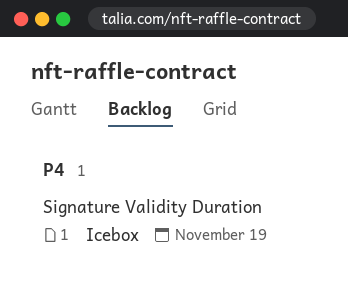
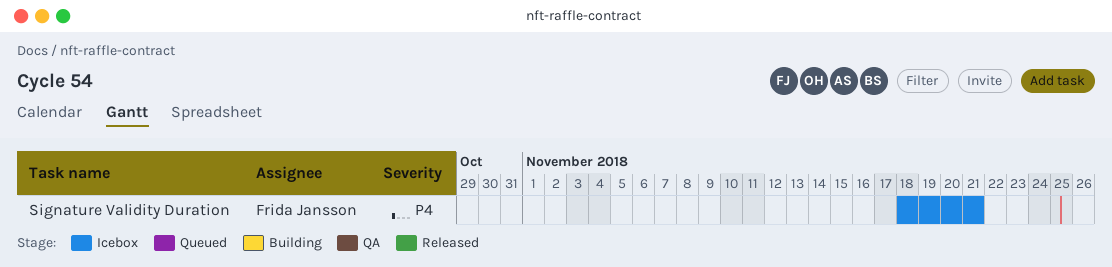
Signature Validity Duration, due: Nov 19 -> Nov 21

